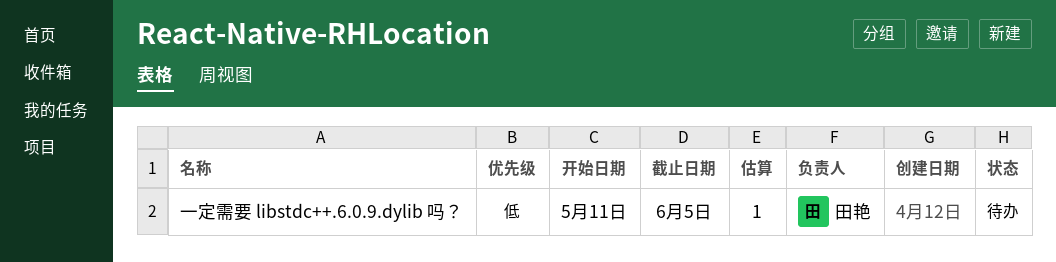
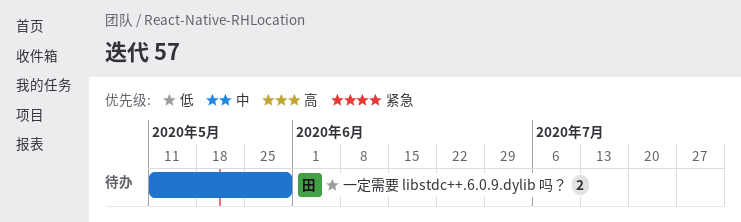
一定需要 libstdc++.6.0.9.dylib 吗？, estimate: 1 -> 2
一定需要 libstdc++.6.0.9.dylib 吗？, due: Jun 5 -> May 29

